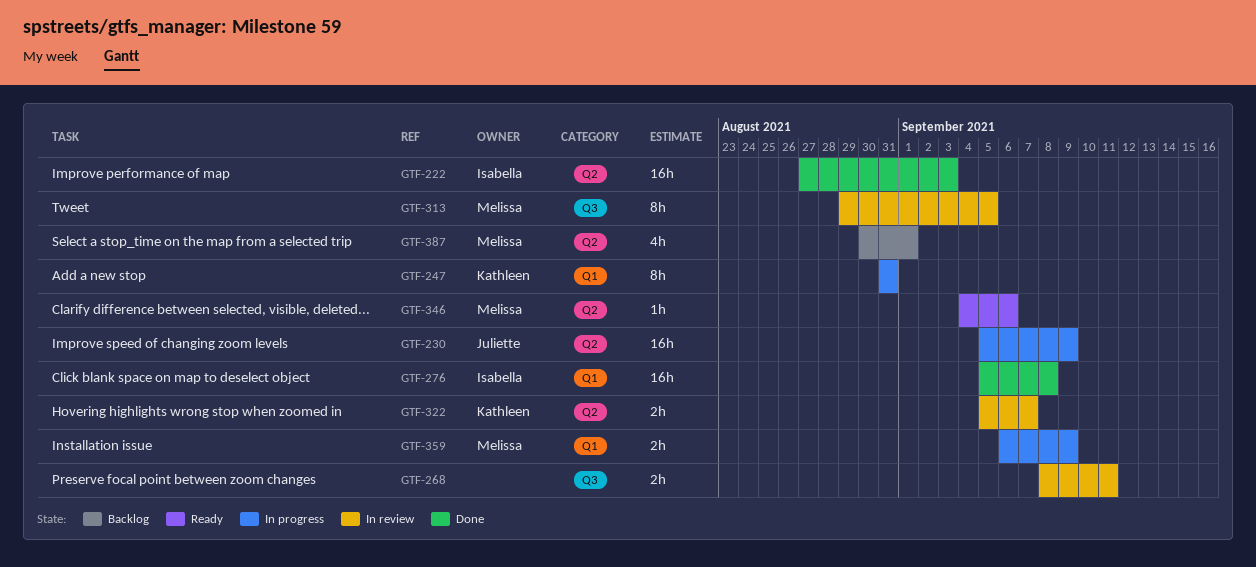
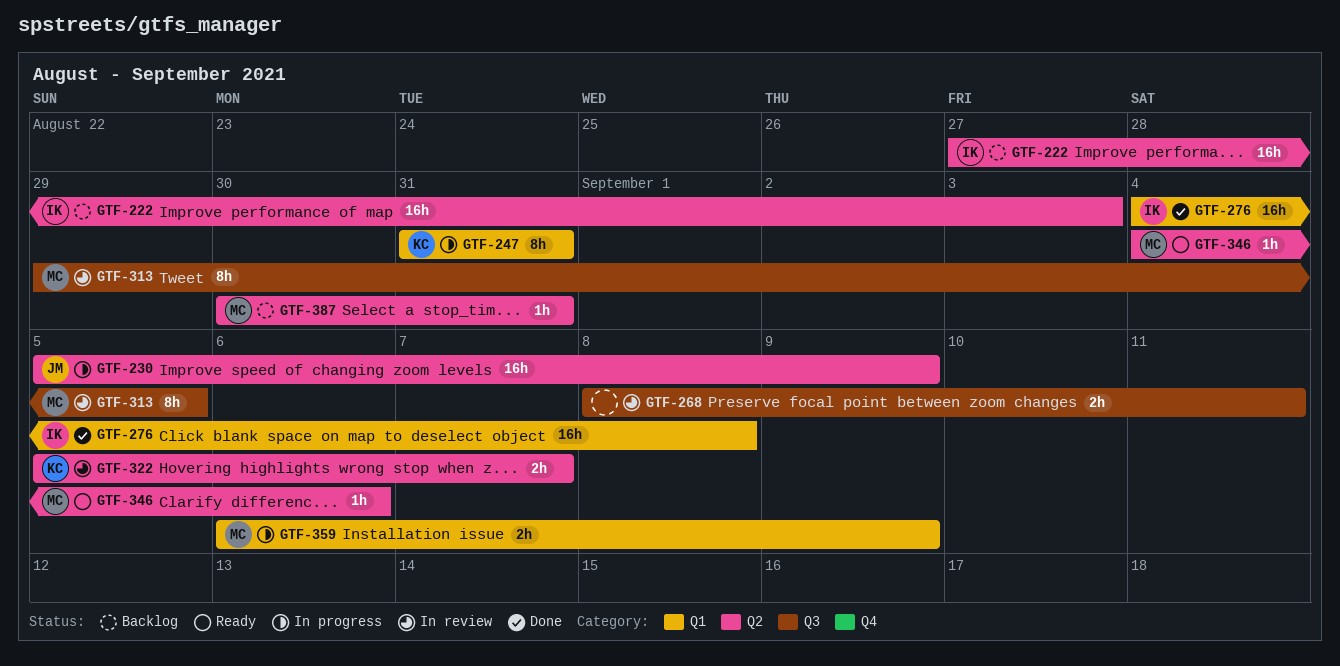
GTF-222, status: Done -> Backlog
GTF-276, start: Sep 5 -> Sep 4
GTF-387, estimate: 4h -> 1h
GTF-387, due: Sep 1 -> Aug 31

